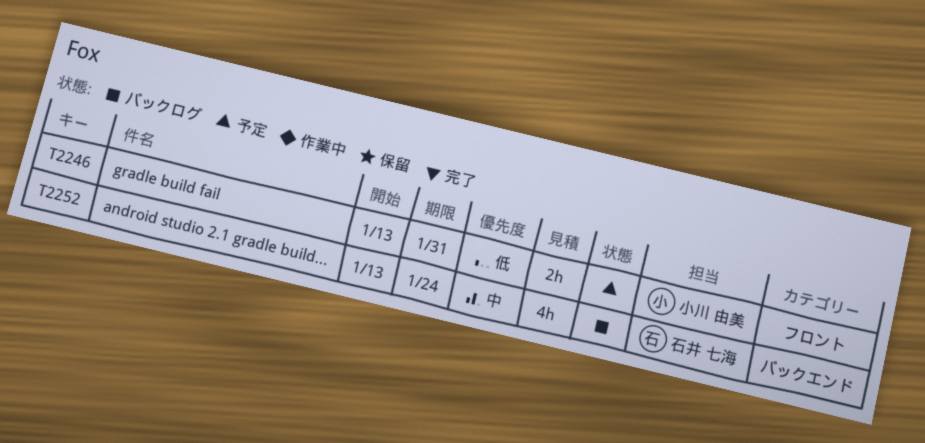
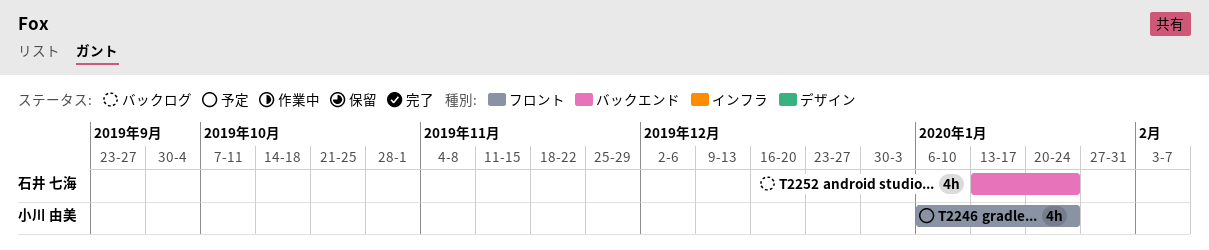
T2246, estimate: 2h -> 4h
T2246, start: Jan 13 -> Jan 6
T2246, due: Jan 31 -> Jan 24

